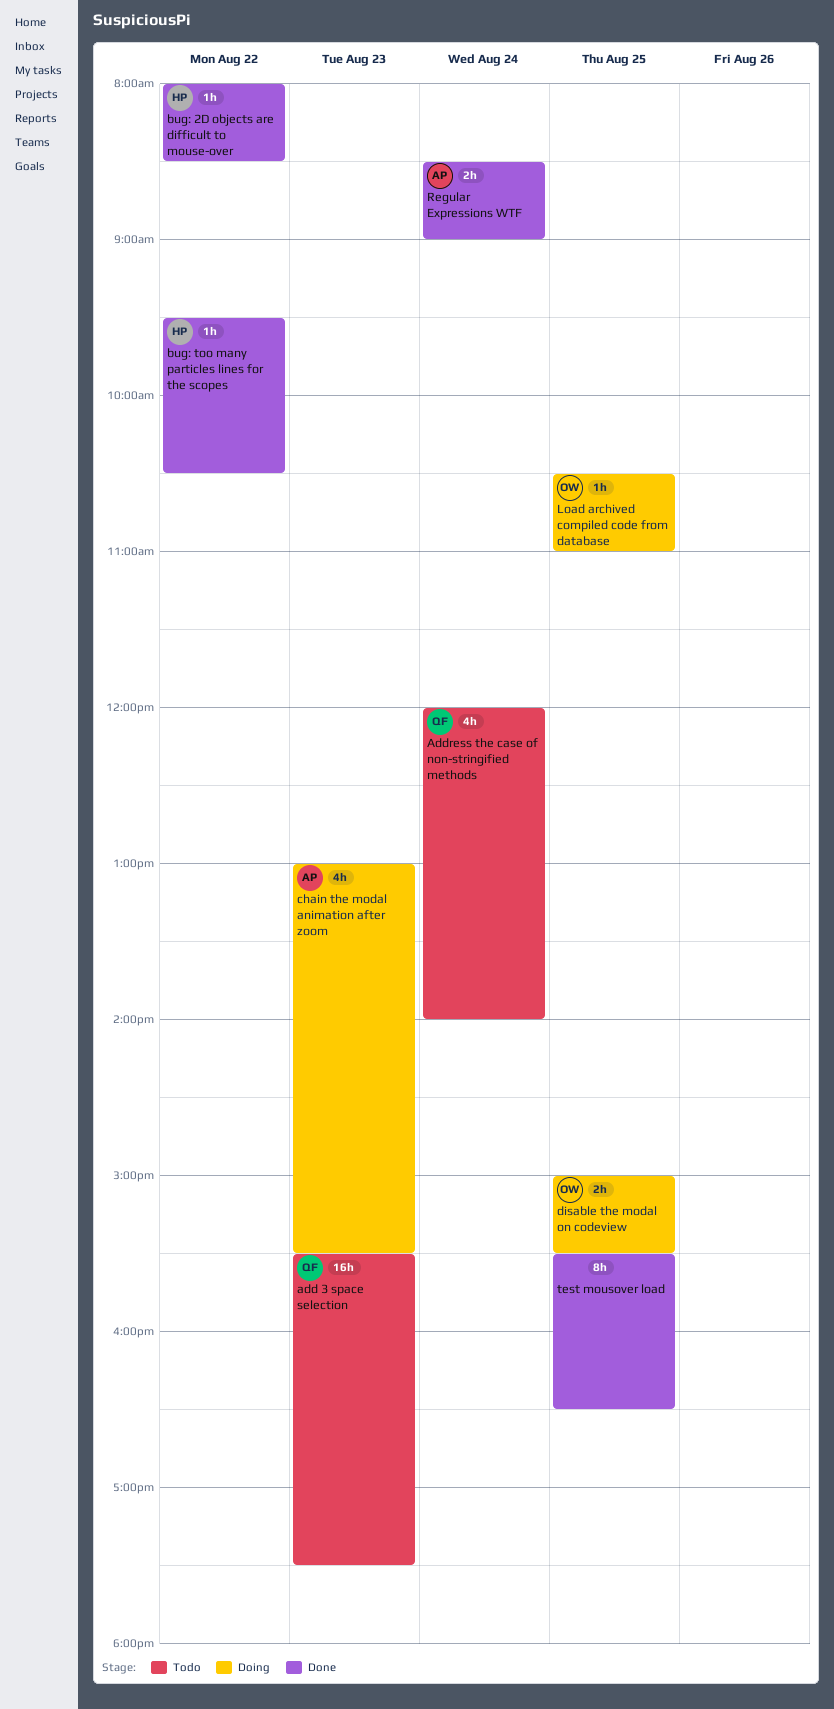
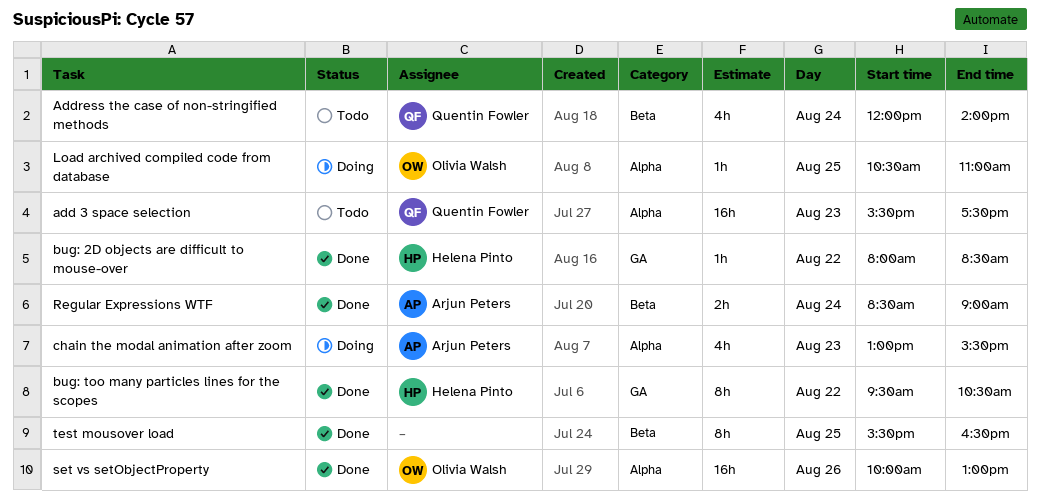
bug: too many particles lines for the scopes, estimate: 1h -> 8h
disable the modal on codeview: present -> none
set vs setObjectProperty: none -> present

